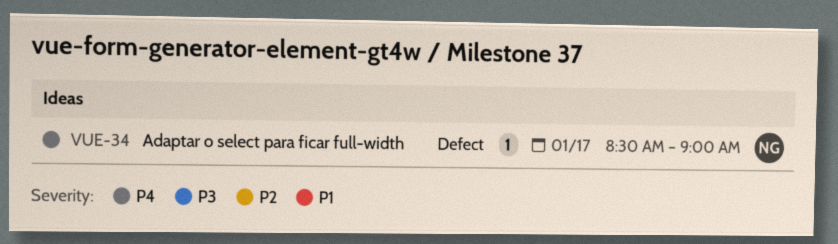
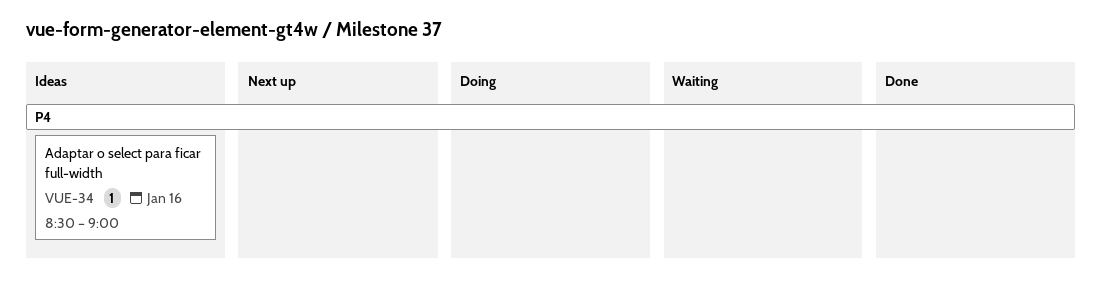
VUE-34, day: Jan 17 -> Jan 16

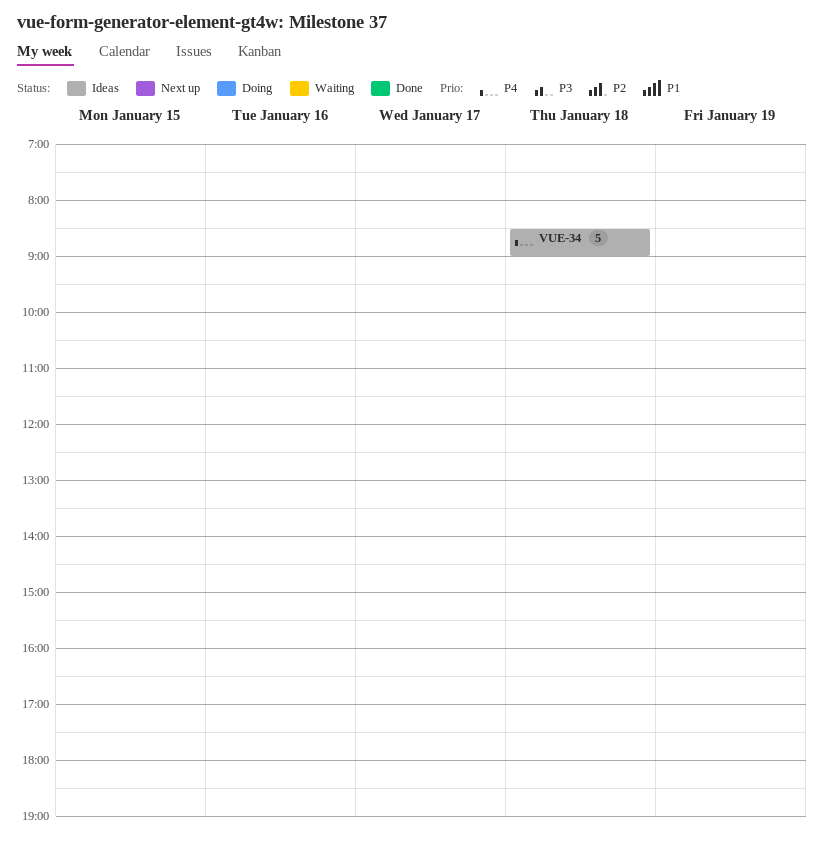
VUE-34, estimate: 1 -> 5
VUE-34, day: Jan 16 -> Jan 18

